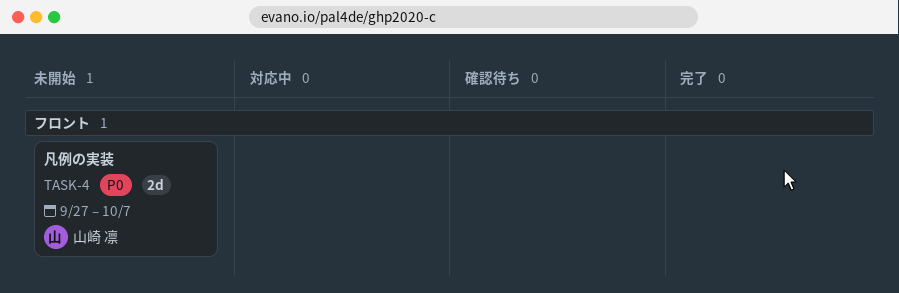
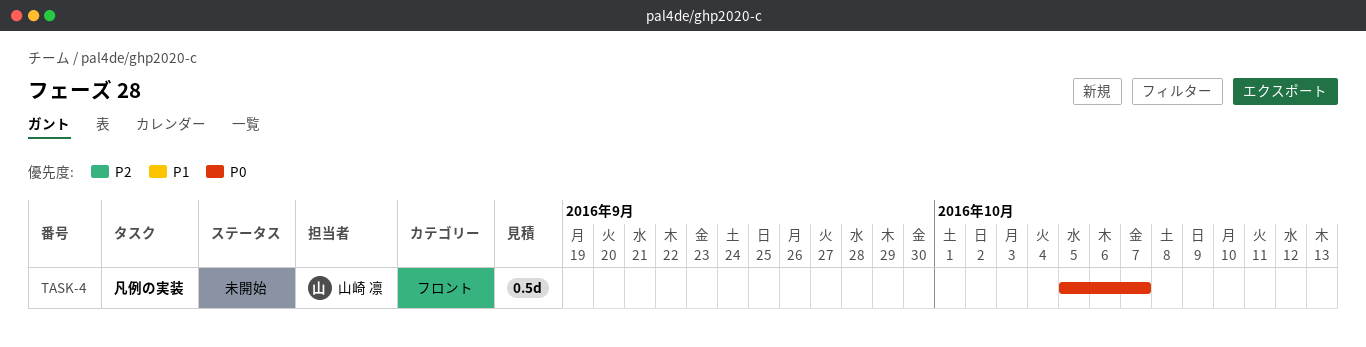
TASK-4, estimate: 2d -> 0.5d
TASK-4, start: Sep 27 -> Oct 5

